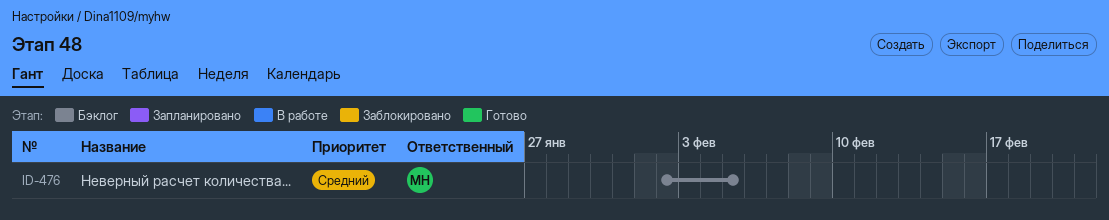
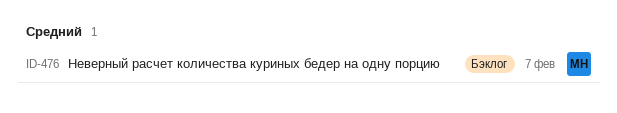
ID-476, due: Feb 5 -> Feb 7

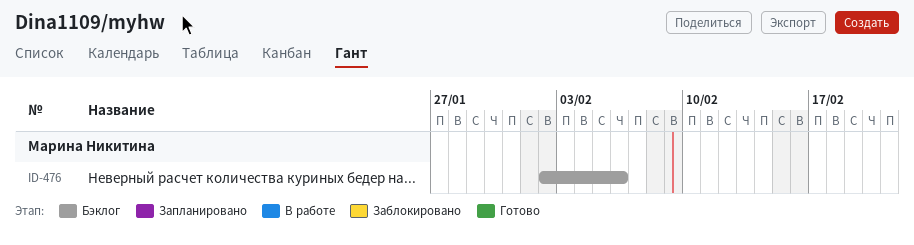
ID-476, due: Feb 7 -> Feb 6

